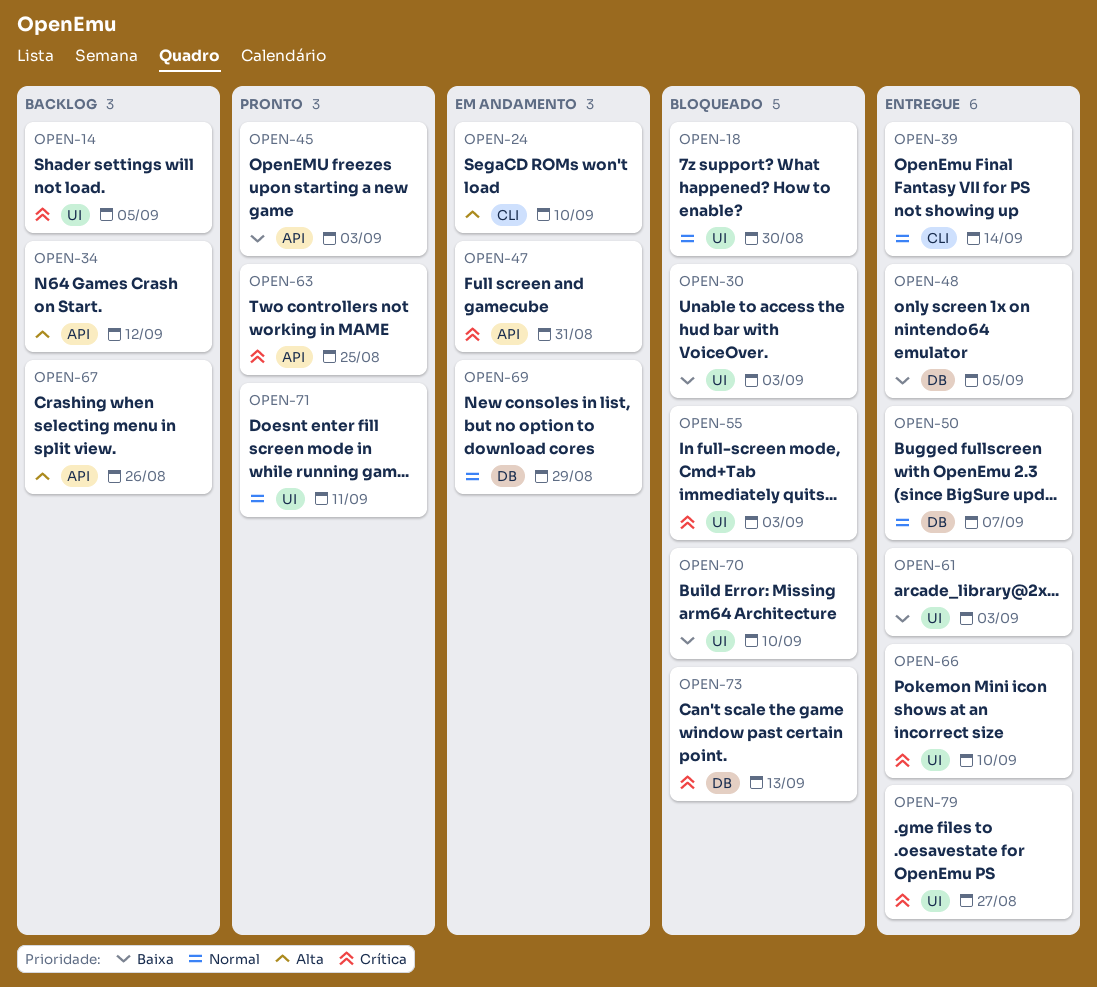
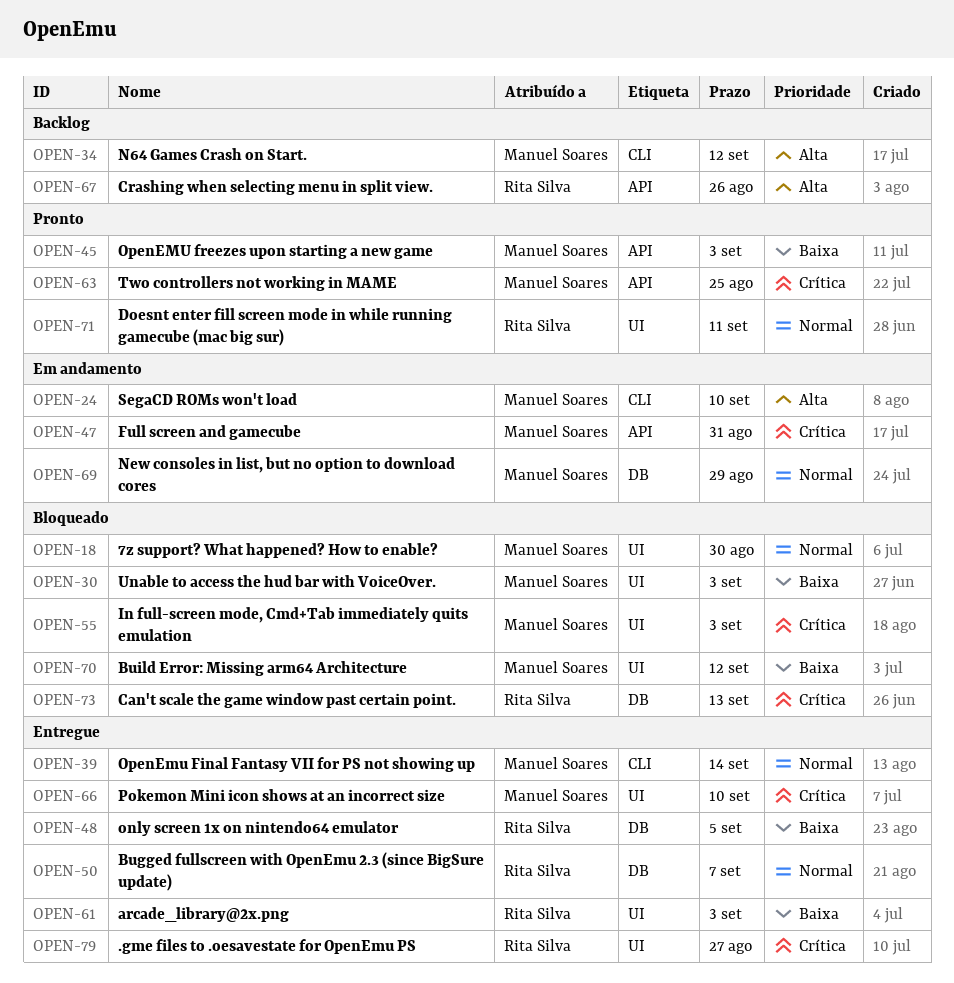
OPEN-14: present -> none
OPEN-34, label: API -> CLI
OPEN-70, due: Sep 10 -> Sep 12

